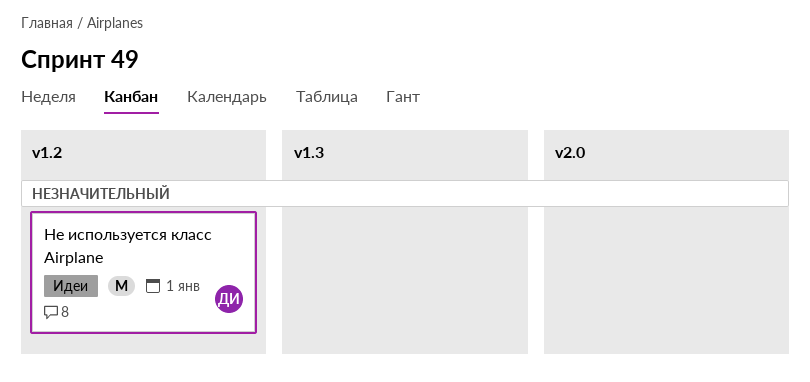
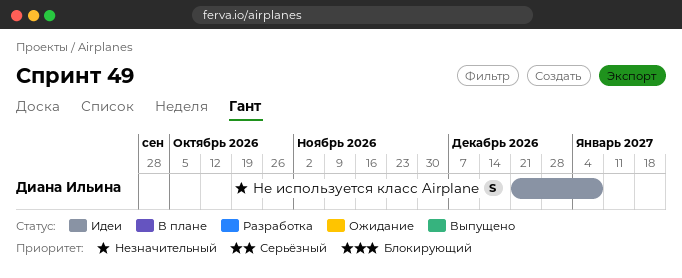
Не используется класс Airplane, estimate: M -> S
Не используется класс Airplane, due: Jan 1 -> Jan 8

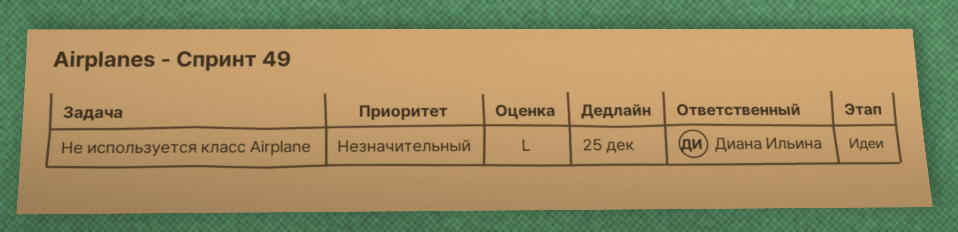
Не используется класс Airplane, estimate: S -> L
Не используется класс Airplane, due: Jan 8 -> Dec 25

